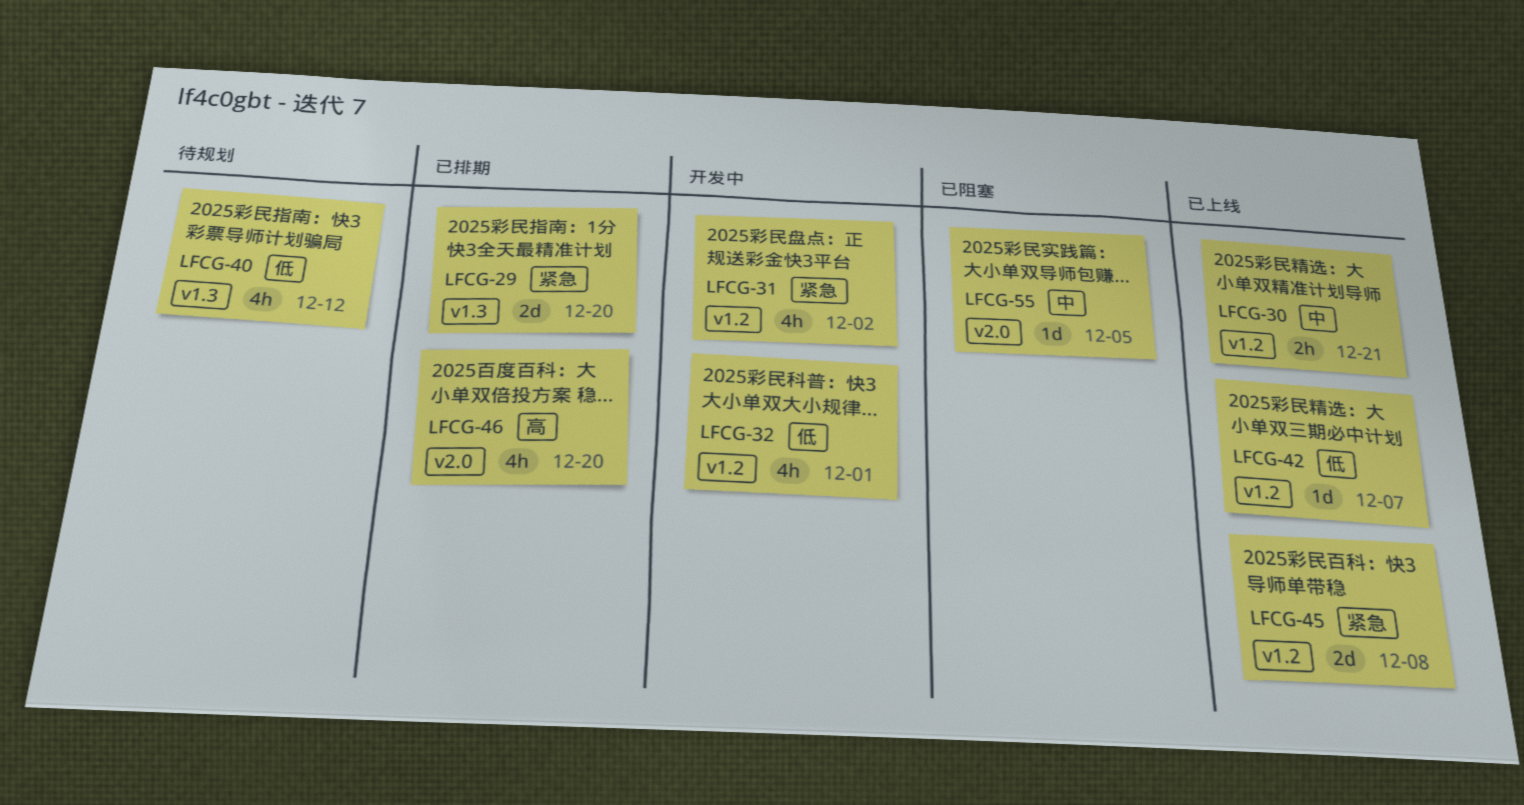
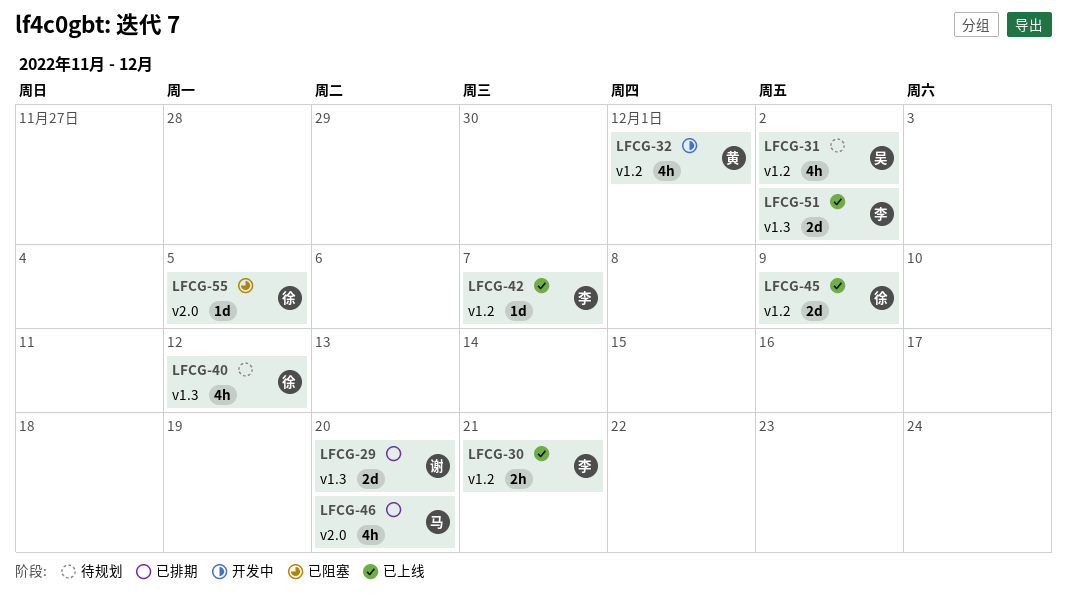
LFCG-31, status: 开发中 -> 待规划
LFCG-45, due: Dec 8 -> Dec 9
LFCG-51: none -> present

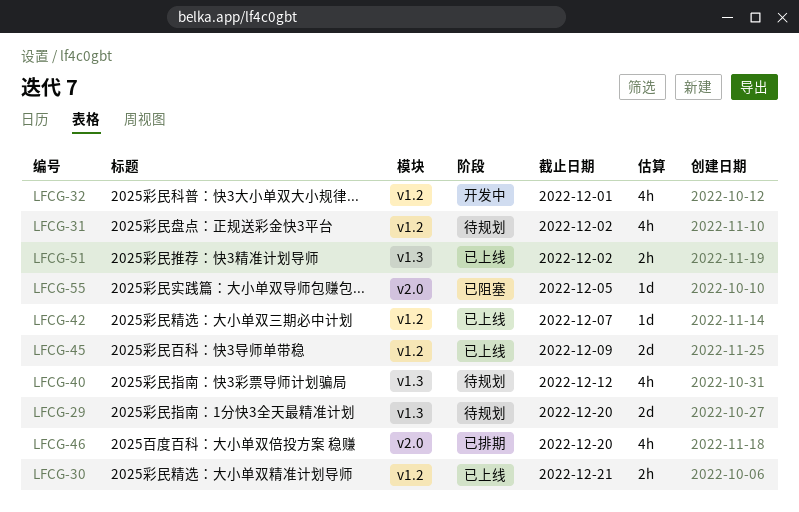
LFCG-29, status: 已排期 -> 待规划
LFCG-51, estimate: 2d -> 2h

